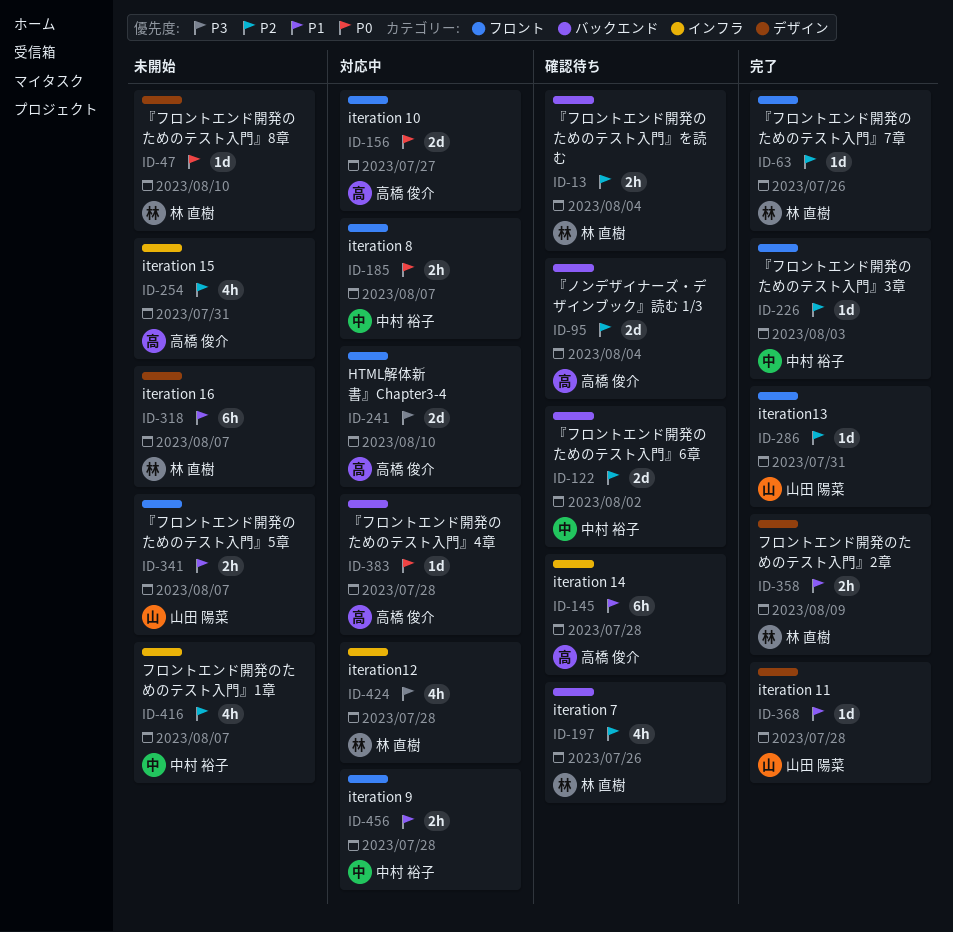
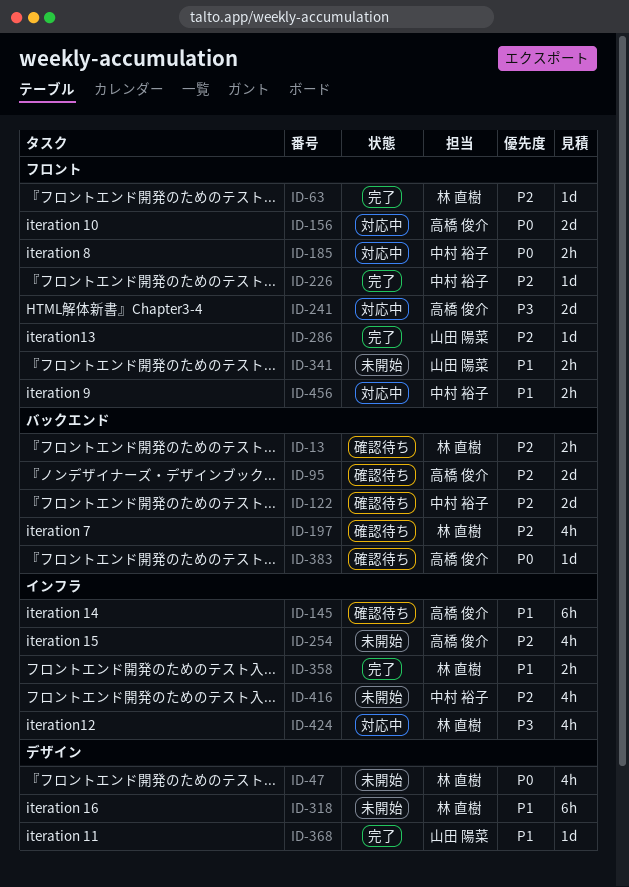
ID-47, estimate: 1d -> 4h
ID-358, label: デザイン -> インフラ
ID-383, status: 対応中 -> 確認待ち

